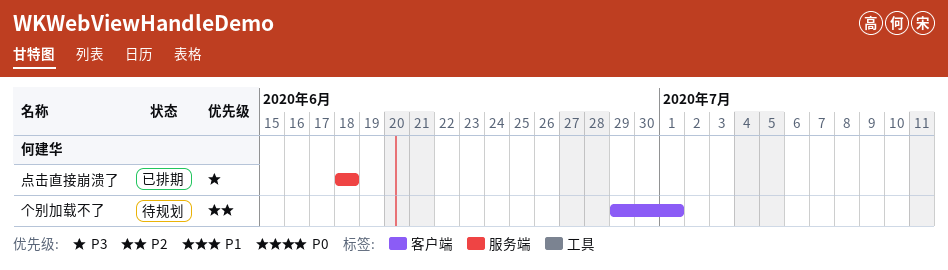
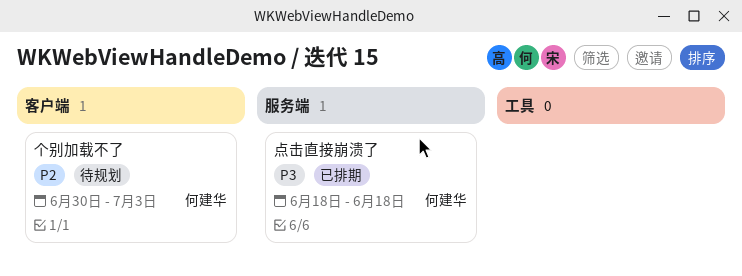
个别加载不了, start: Jun 29 -> Jun 30
个别加载不了, due: Jul 1 -> Jul 3

